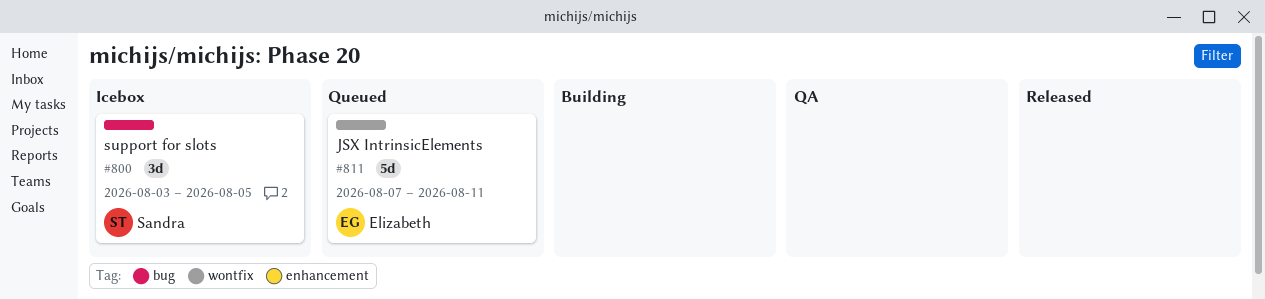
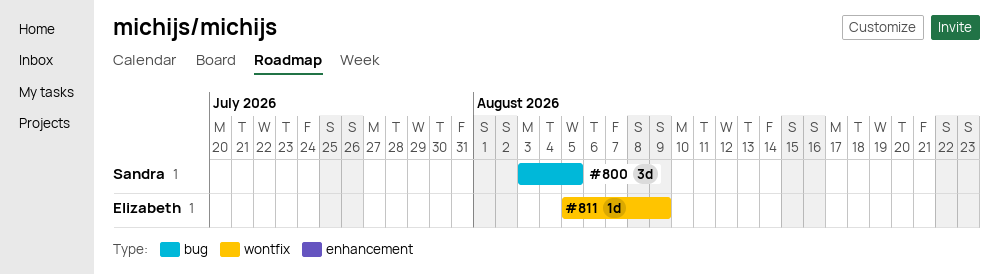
#811, estimate: 5d -> 1d
#811, start: Aug 7 -> Aug 5
#811, due: Aug 11 -> Aug 9

